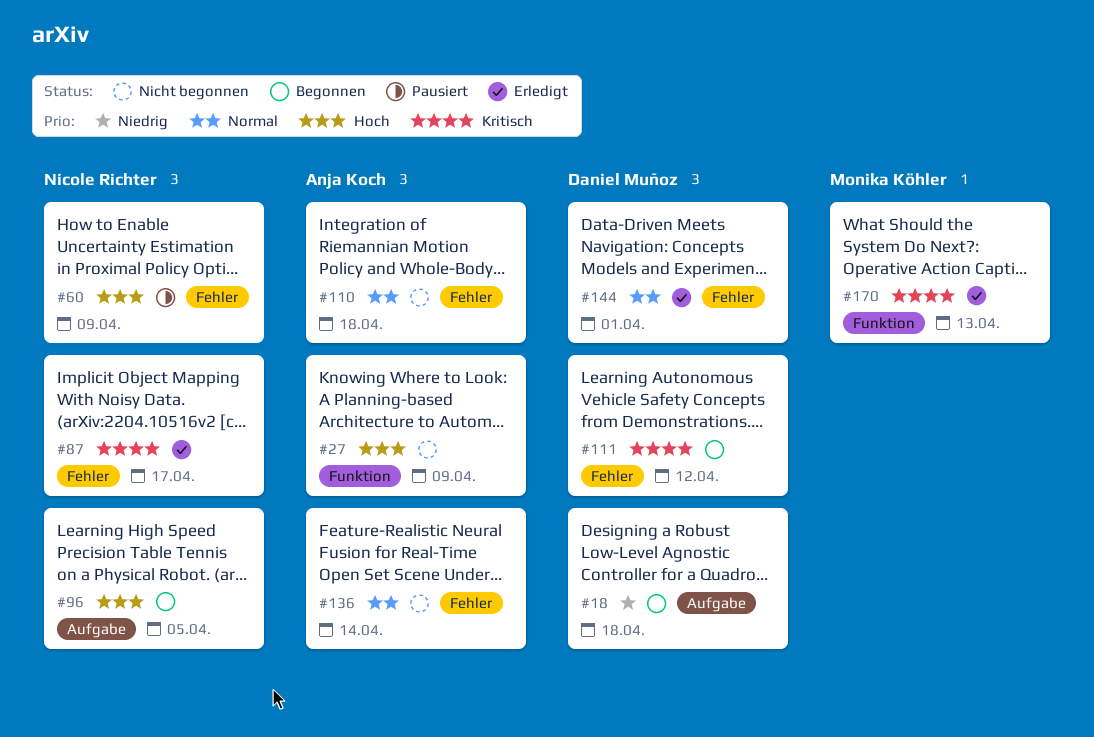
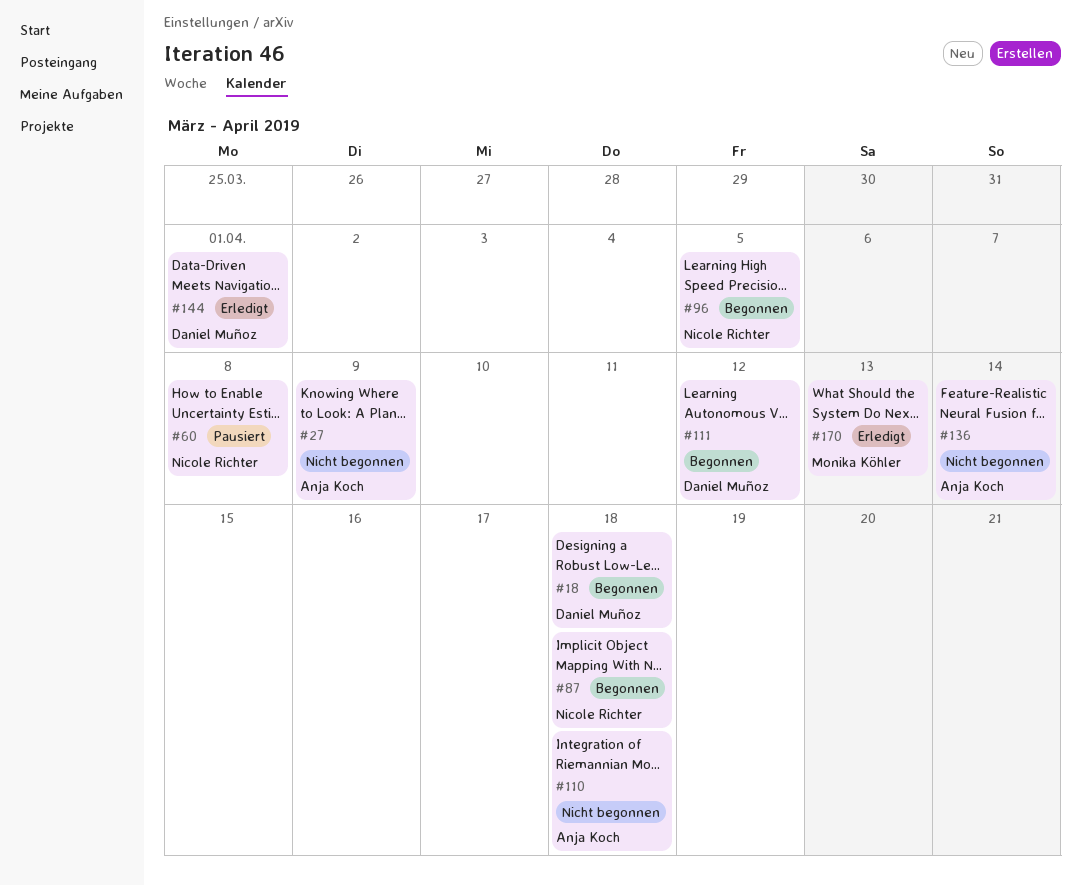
#60, due: Apr 9 -> Apr 8
#87, status: Erledigt -> Begonnen
#87, due: Apr 17 -> Apr 18

